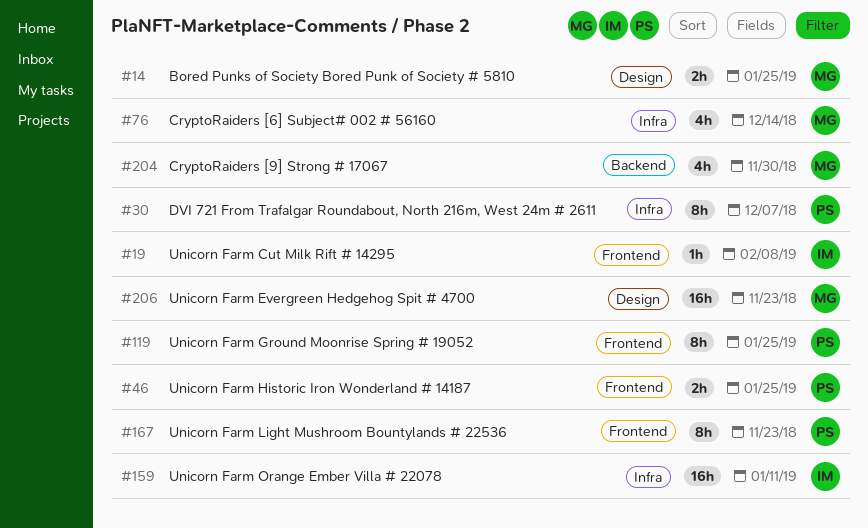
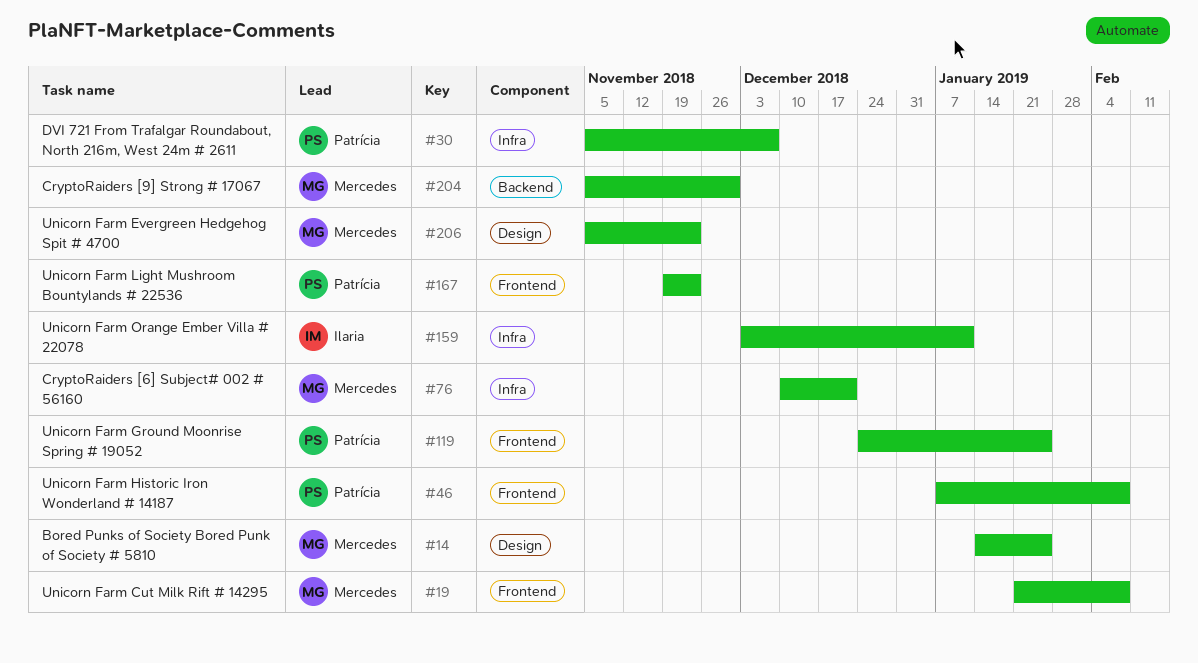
#19, owner: Ilaria -> Mercedes
#46, due: Jan 25 -> Feb 8
#76, due: Dec 14 -> Dec 21

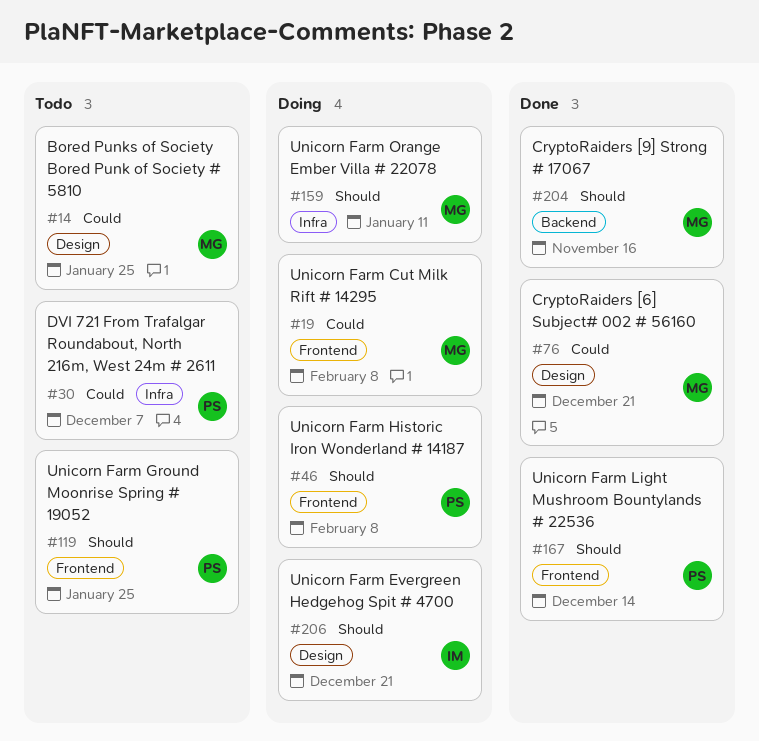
#76, label: Infra -> Design
#159, owner: Ilaria -> Mercedes
#167, due: Nov 23 -> Dec 14
#204, due: Nov 30 -> Nov 16
#206, owner: Mercedes -> Ilaria
#206, due: Nov 23 -> Dec 21

